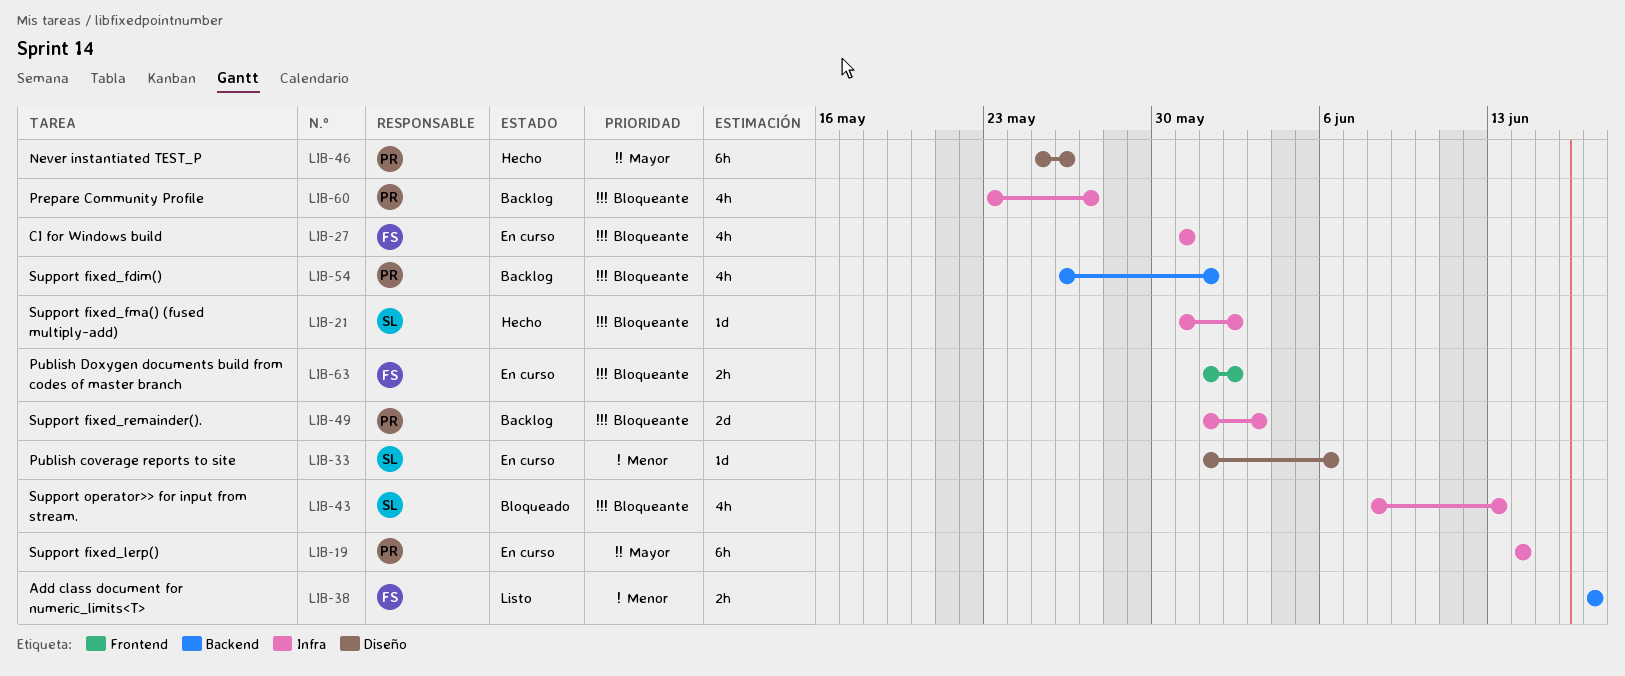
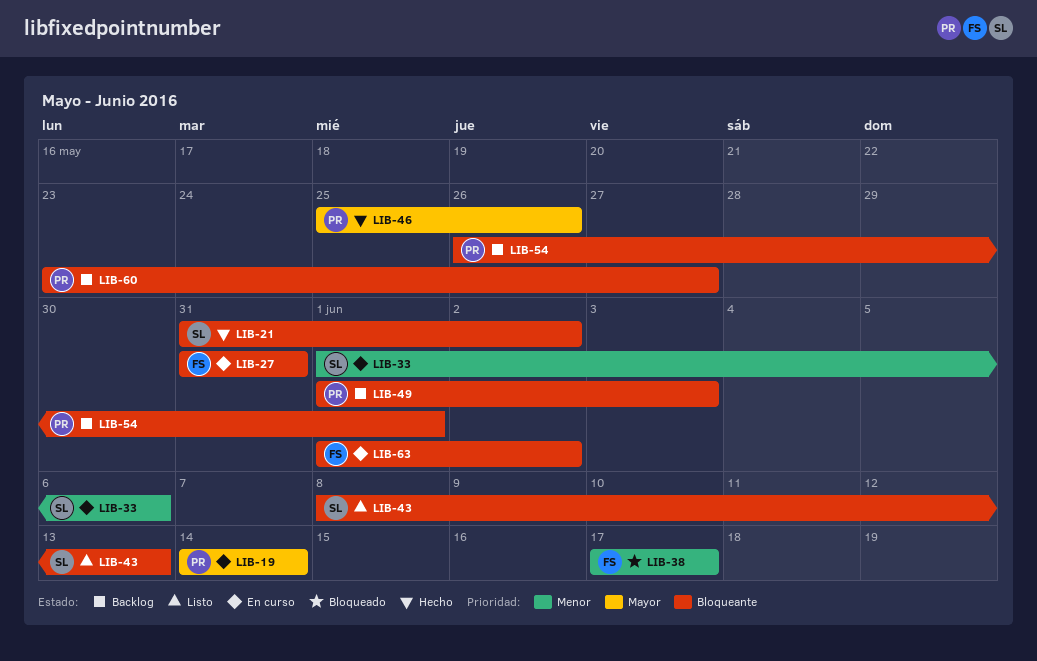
LIB-38, status: Listo -> Bloqueado
LIB-43, status: Bloqueado -> Listo

